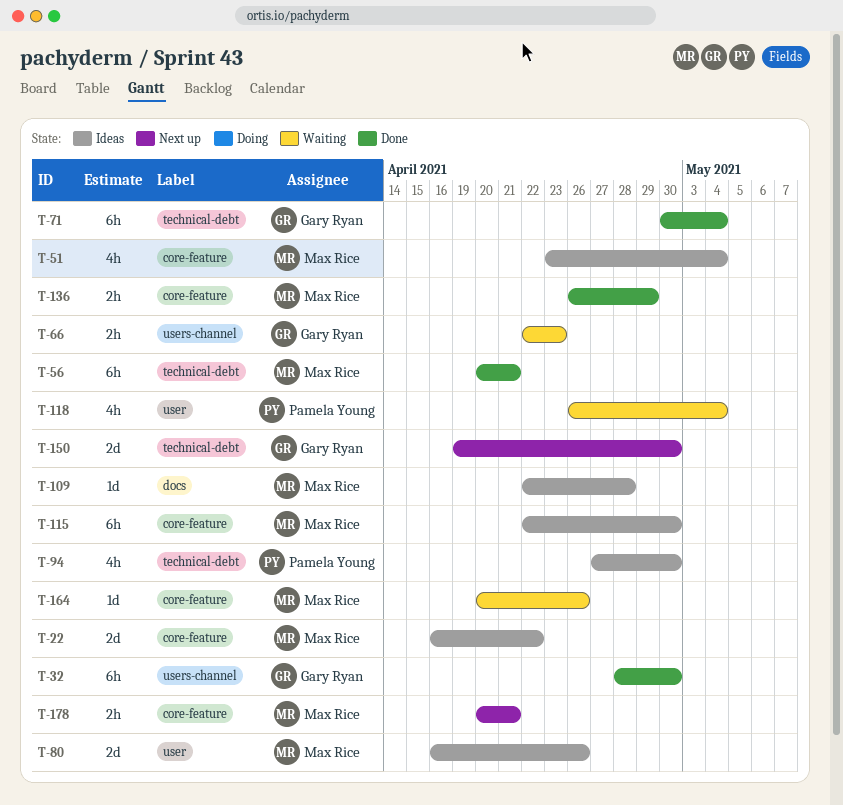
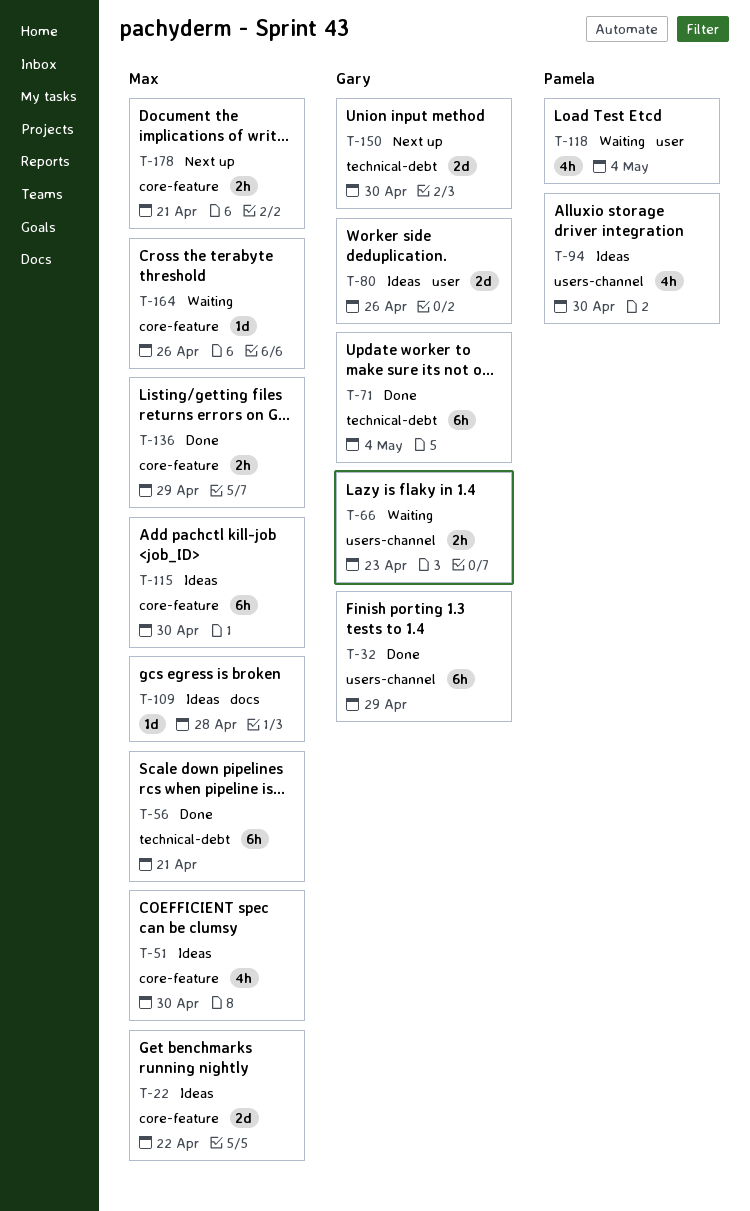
T-32, due: Apr 30 -> Apr 29
T-51, due: May 4 -> Apr 30
T-80, owner: Max Rice -> Gary Ryan
T-94, label: technical-debt -> users-channel

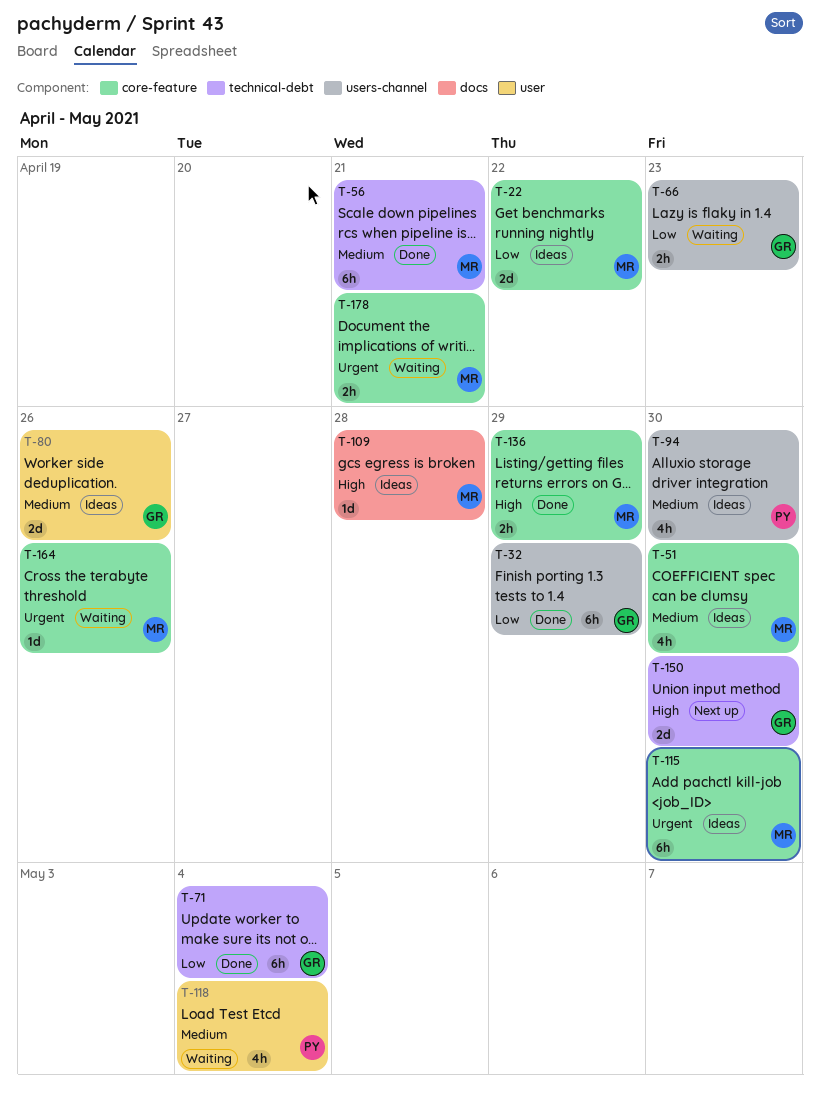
T-178, status: Next up -> Waiting

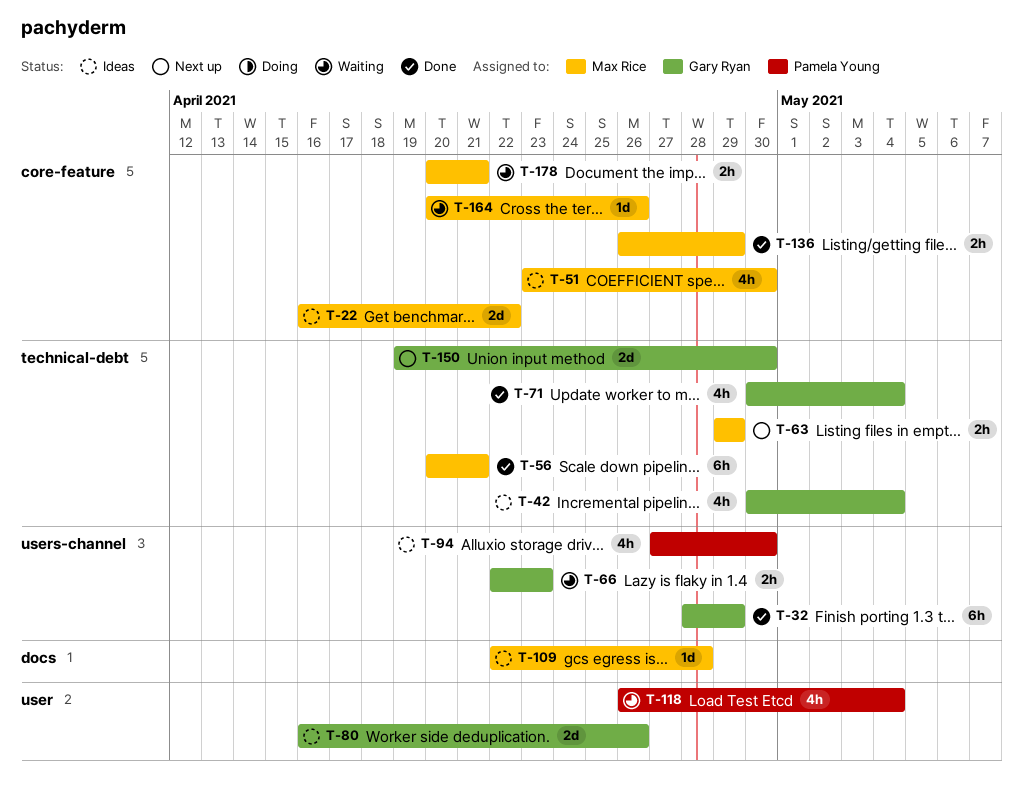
T-42: none -> present
T-63: none -> present
T-71, estimate: 6h -> 4h
T-115: present -> none

